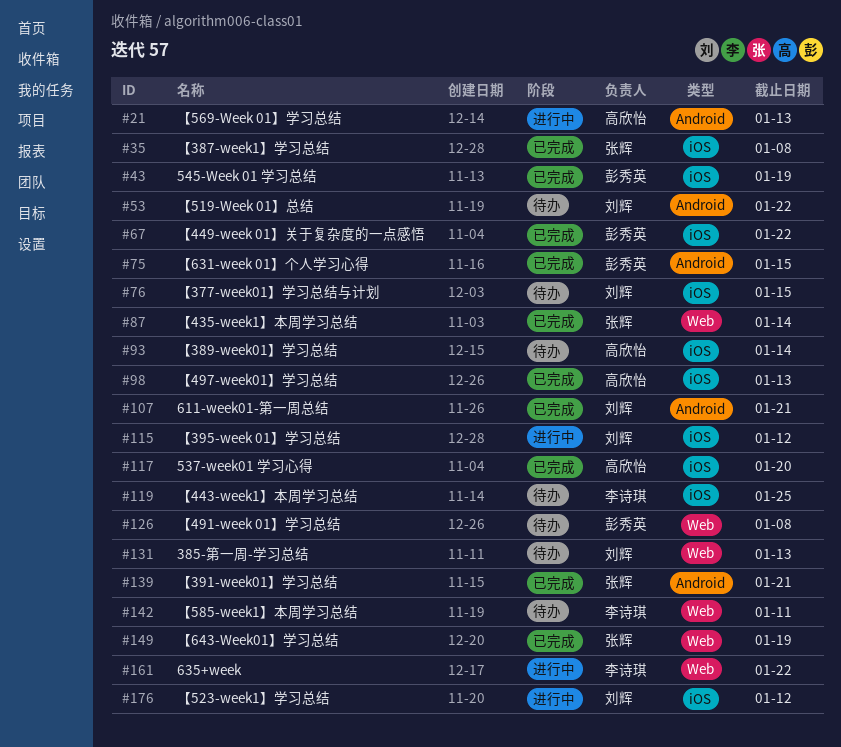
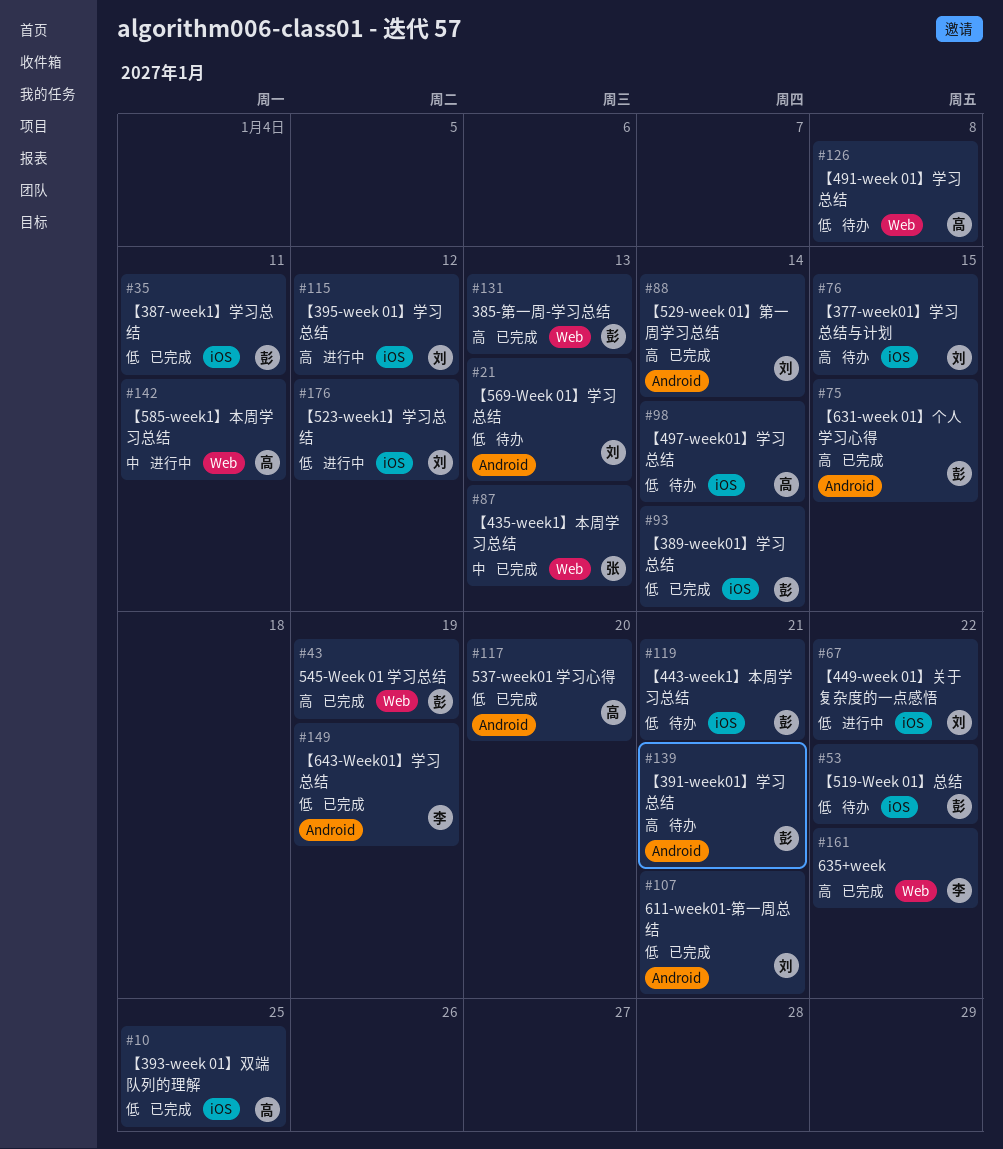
#10: none -> present
#21, status: 进行中 -> 待办
#21, owner: 高欣怡 -> 刘辉
#35, owner: 张辉 -> 彭秀英
#35, due: Jan 8 -> Jan 11
#43, label: iOS -> Web
#53, owner: 刘辉 -> 彭秀英
#53, label: Android -> iOS
#67, status: 已完成 -> 进行中
#67, owner: 彭秀英 -> 刘辉
#87, due: Jan 14 -> Jan 13
#88: none -> present
#93, status: 待办 -> 已完成
#93, owner: 高欣怡 -> 彭秀英
#98, status: 已完成 -> 待办
#98, due: Jan 13 -> Jan 14
#117, label: iOS -> Android
#119, owner: 李诗琪 -> 彭秀英
#119, due: Jan 25 -> Jan 21
#126, owner: 彭秀英 -> 高欣怡
#131, status: 待办 -> 已完成
#131, owner: 刘辉 -> 彭秀英
#139, status: 已完成 -> 待办
#139, owner: 张辉 -> 彭秀英
#142, status: 待办 -> 进行中
#142, owner: 李诗琪 -> 高欣怡
#149, owner: 张辉 -> 李诗琪
#149, label: Web -> Android
#161, status: 进行中 -> 已完成

